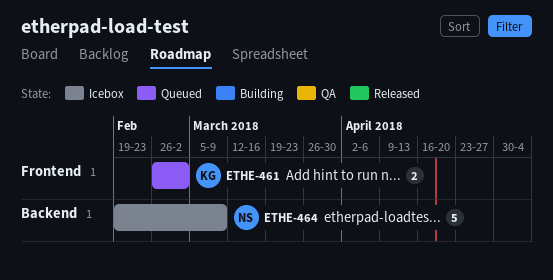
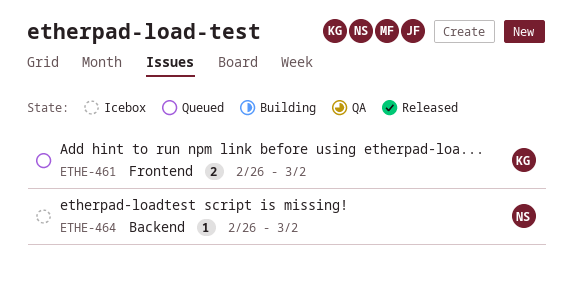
ETHE-464, estimate: 5 -> 1
ETHE-464, start: Feb 19 -> Feb 26
ETHE-464, due: Mar 9 -> Mar 2

